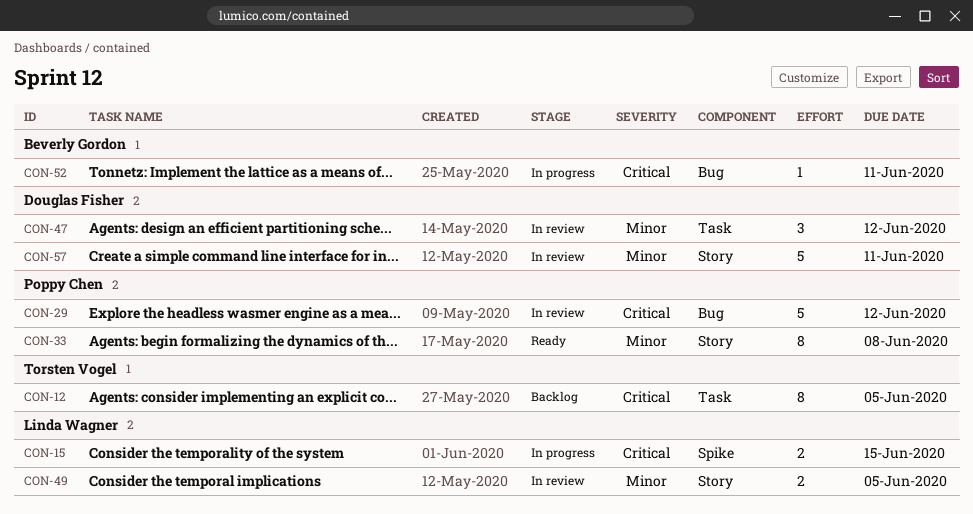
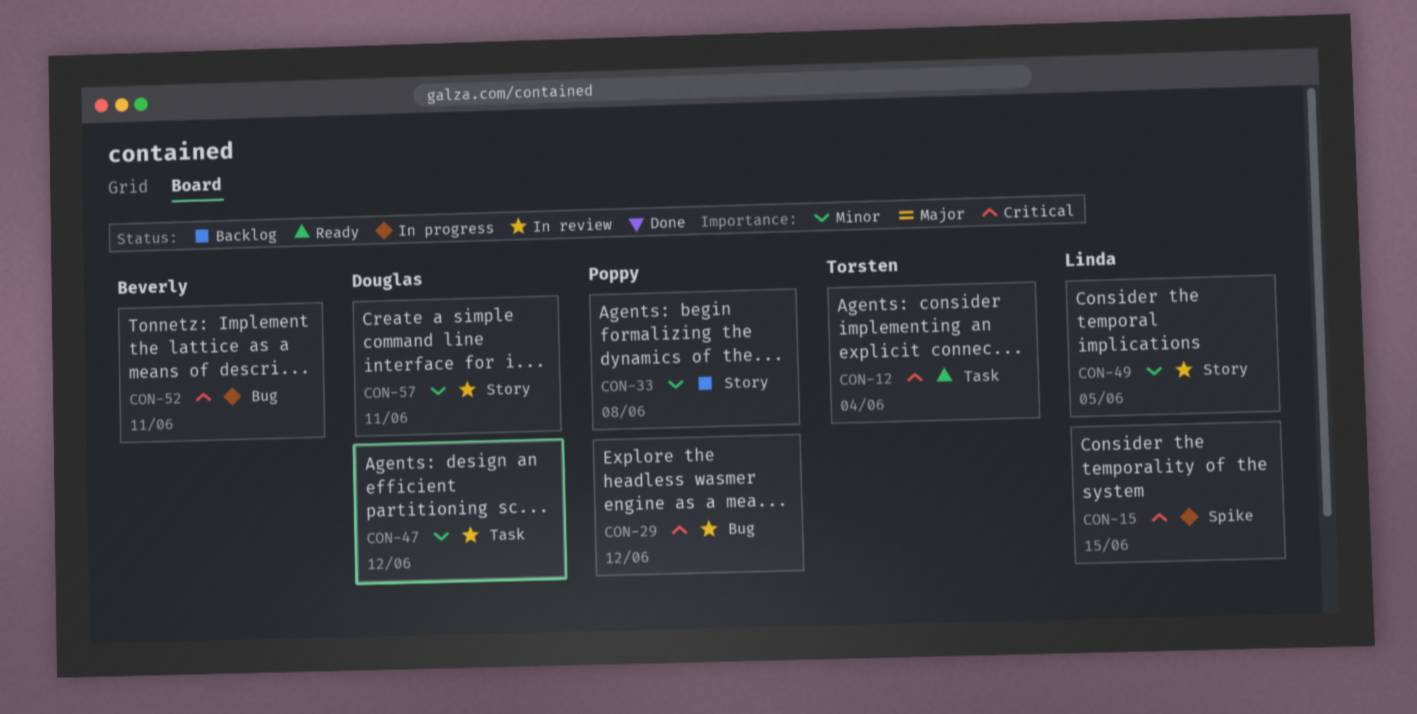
CON-12, status: Backlog -> Ready
CON-12, due: Jun 5 -> Jun 4
CON-33, status: Ready -> Backlog

